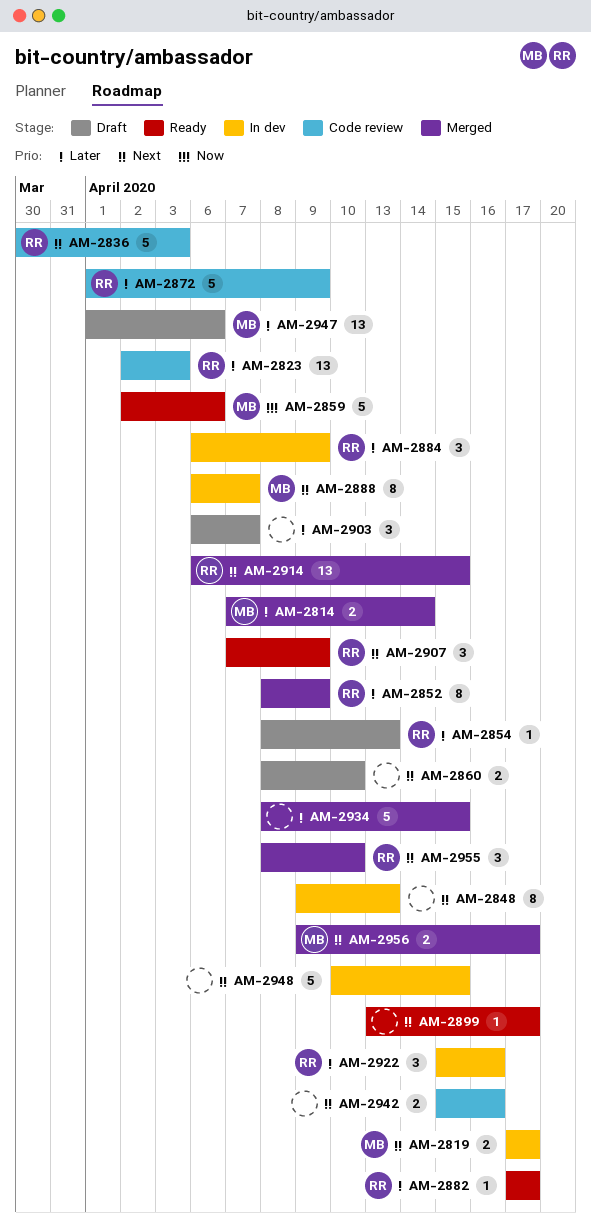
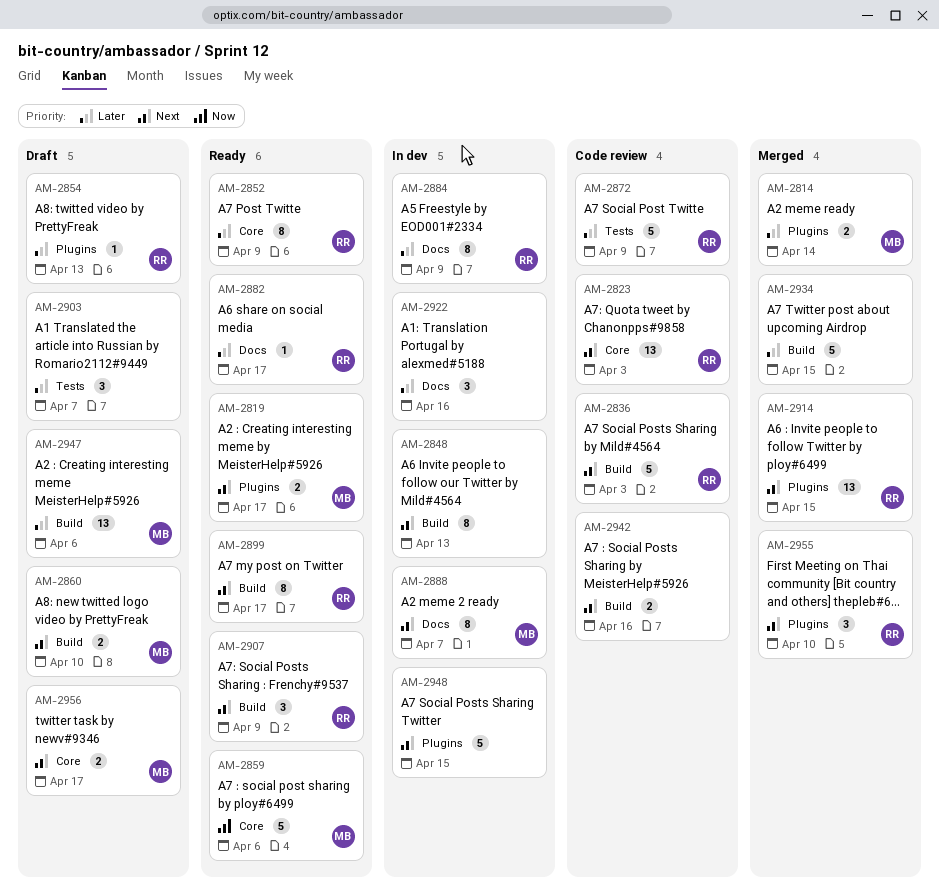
AM-2819, status: In dev -> Ready
AM-2823, priority: Later -> Next
AM-2852, status: Merged -> Ready
AM-2860, owner: none -> MB
AM-2884, estimate: 3 -> 8
AM-2899, owner: none -> RR
AM-2899, estimate: 1 -> 8
AM-2922, owner: RR -> none
AM-2956, status: Merged -> Draft

